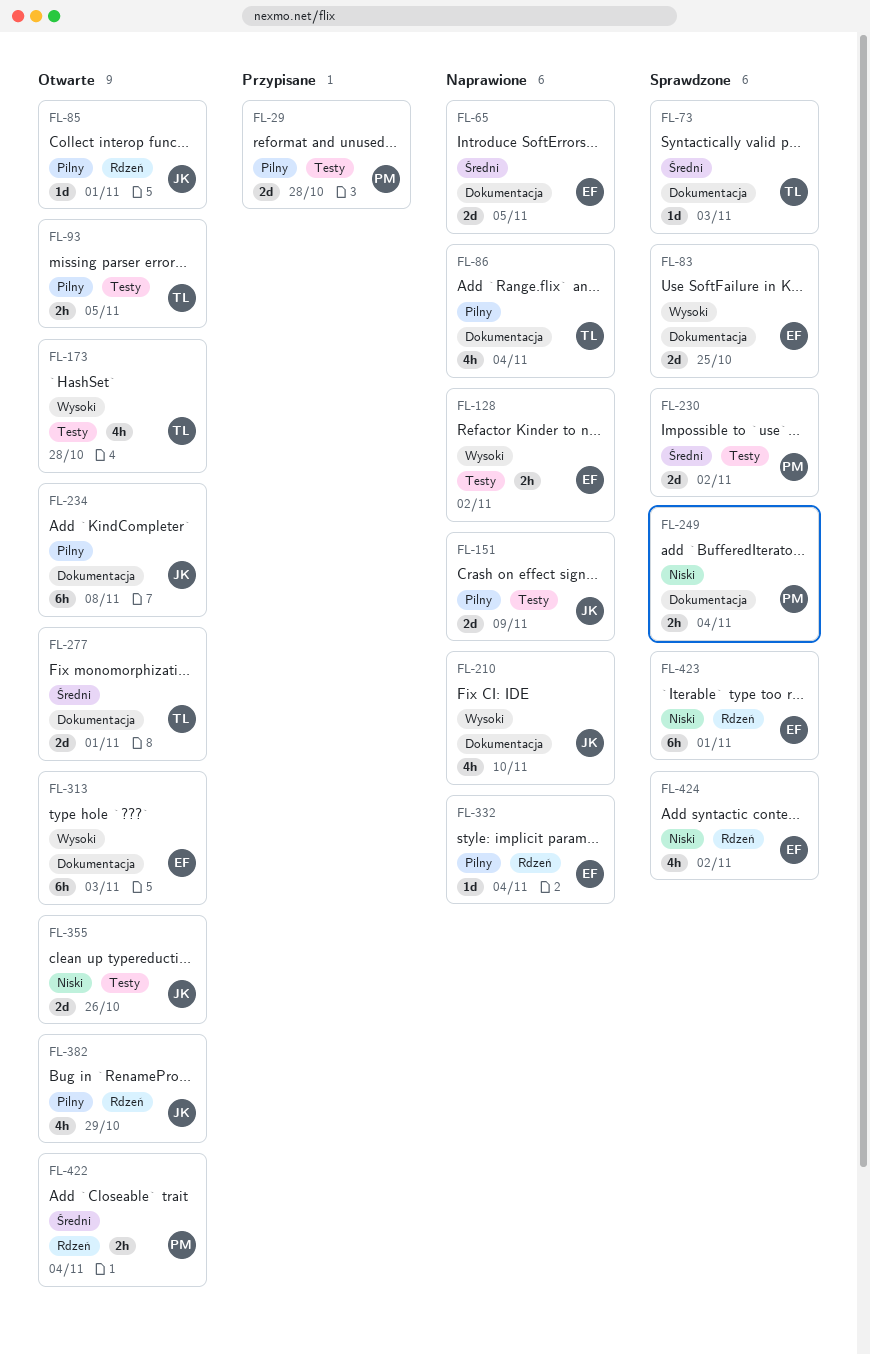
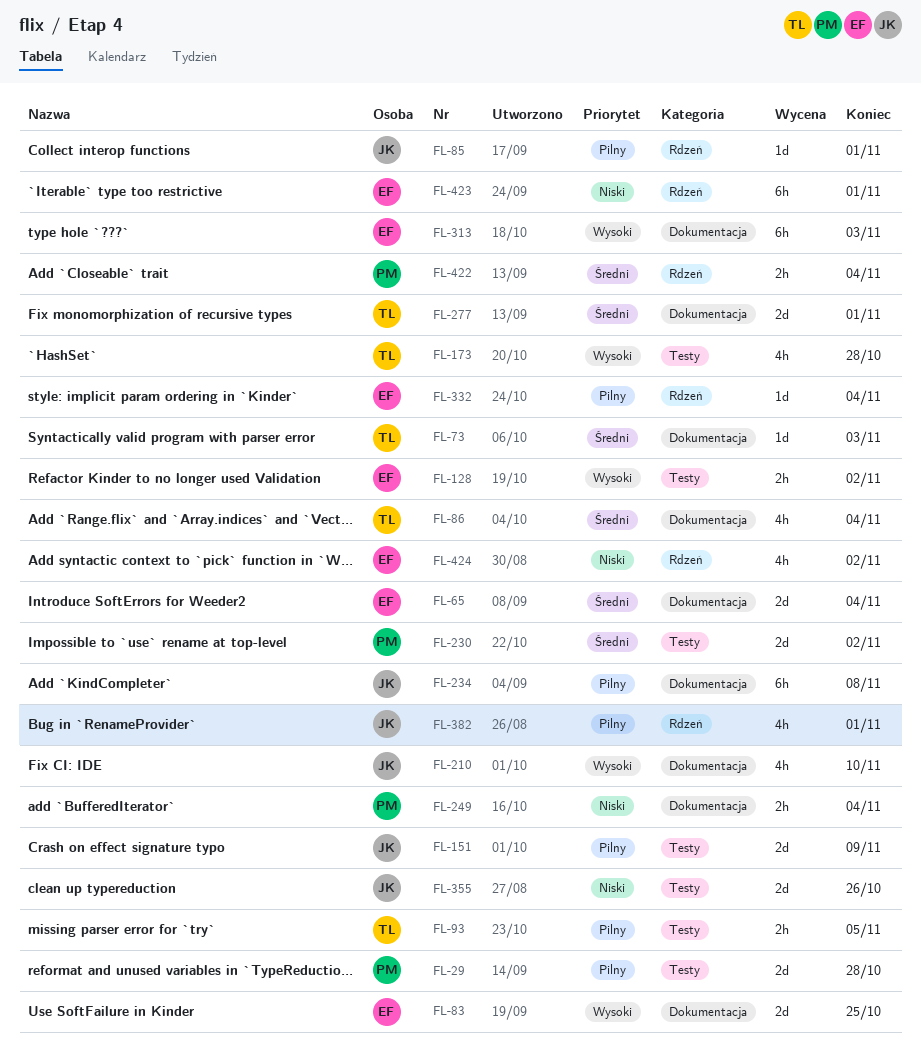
FL-65, due: Nov 5 -> Nov 4
FL-86, priority: Pilny -> Średni
FL-382, due: Oct 29 -> Nov 1

